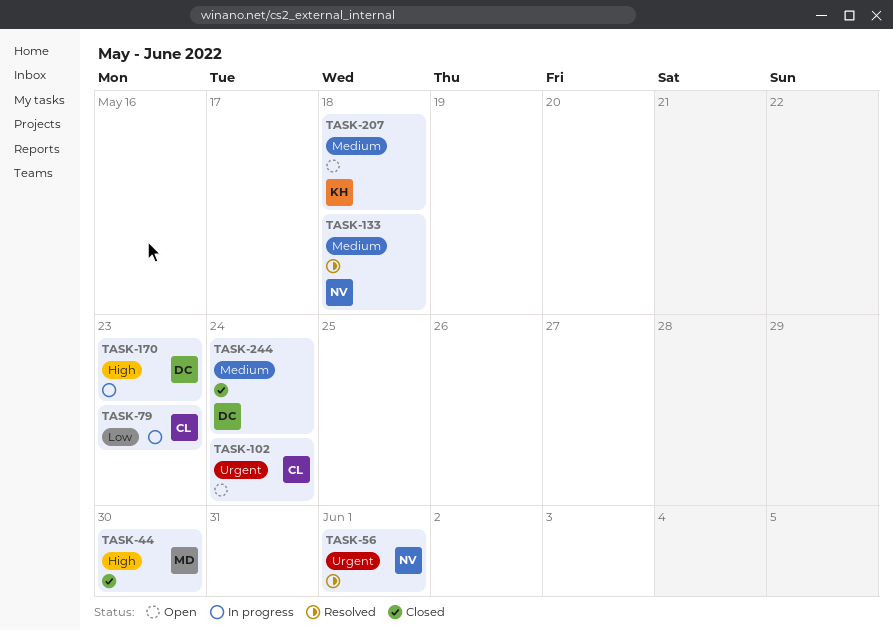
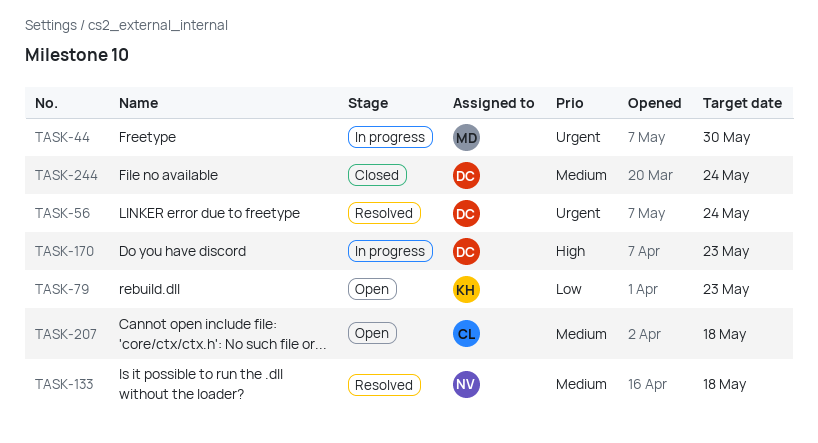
TASK-44, status: Closed -> In progress
TASK-44, priority: High -> Urgent
TASK-56, owner: NV -> DC
TASK-56, due: Jun 1 -> May 24
TASK-79, status: In progress -> Open
TASK-79, owner: CL -> KH
TASK-102: present -> none
TASK-207, owner: KH -> CL

